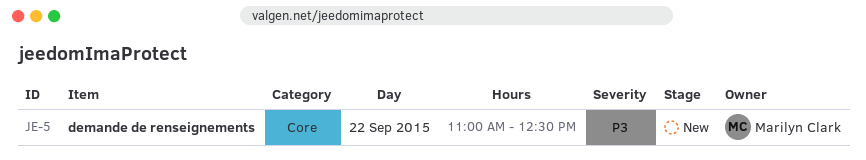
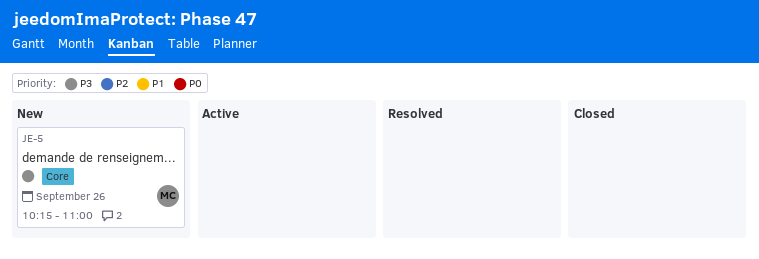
JE-5, day: Sep 22 -> Sep 26
JE-5, begins: 11:00 -> 10:15
JE-5, ends: 12:30 -> 11:00

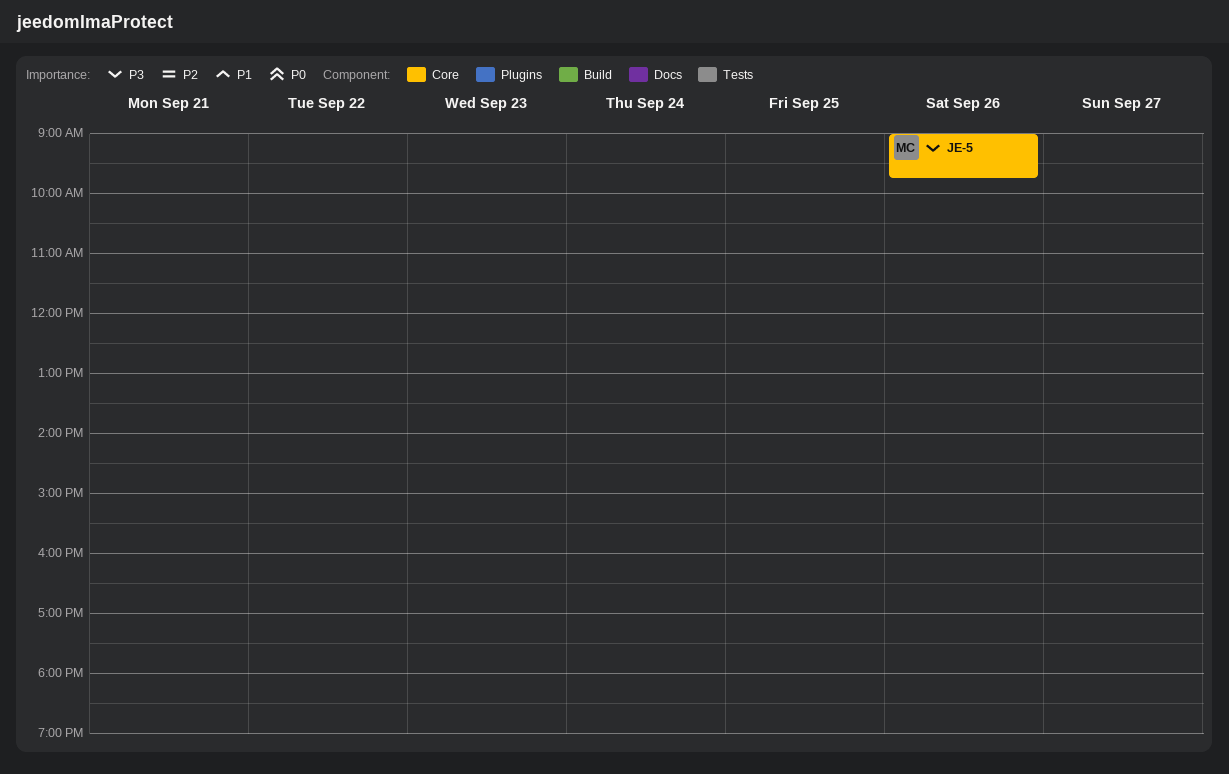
JE-5, begins: 10:15 -> 09:00
JE-5, ends: 11:00 -> 09:45

